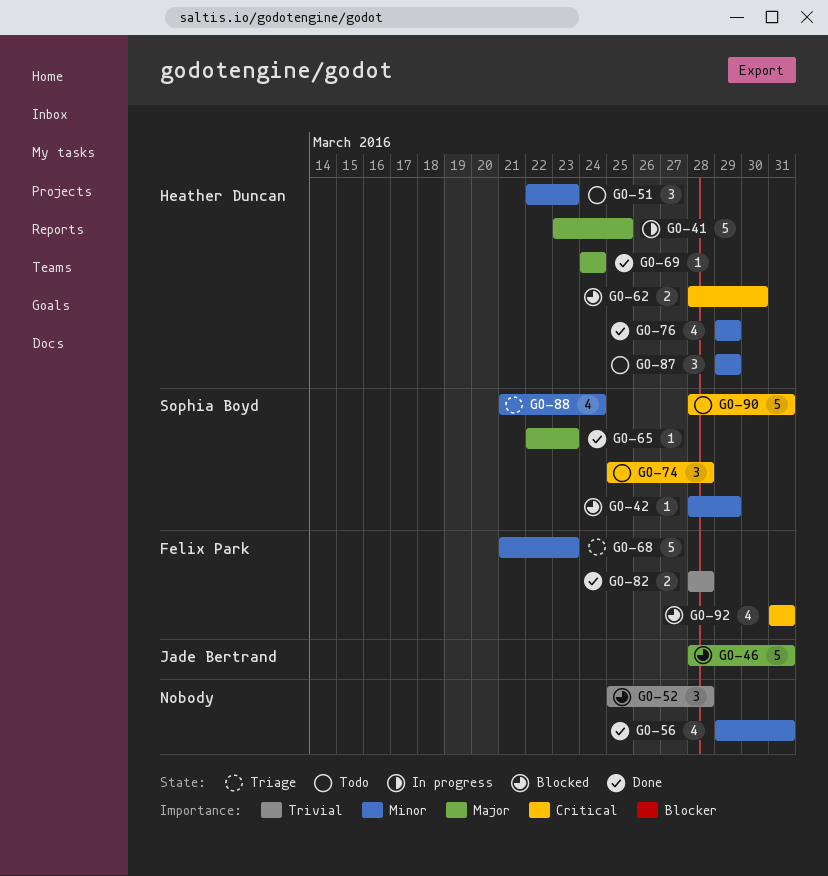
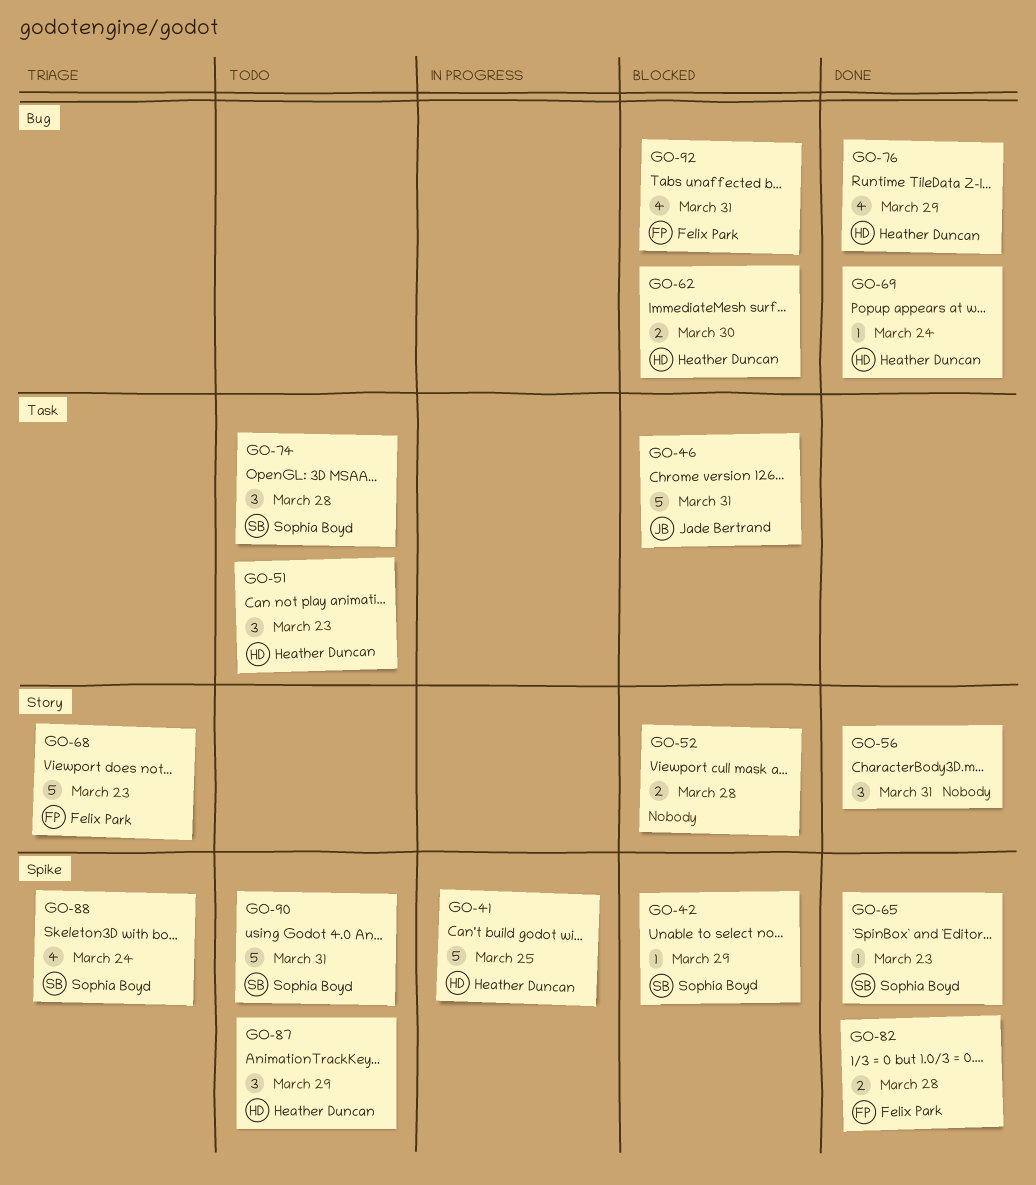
GO-52, estimate: 3 -> 2
GO-56, estimate: 4 -> 3

